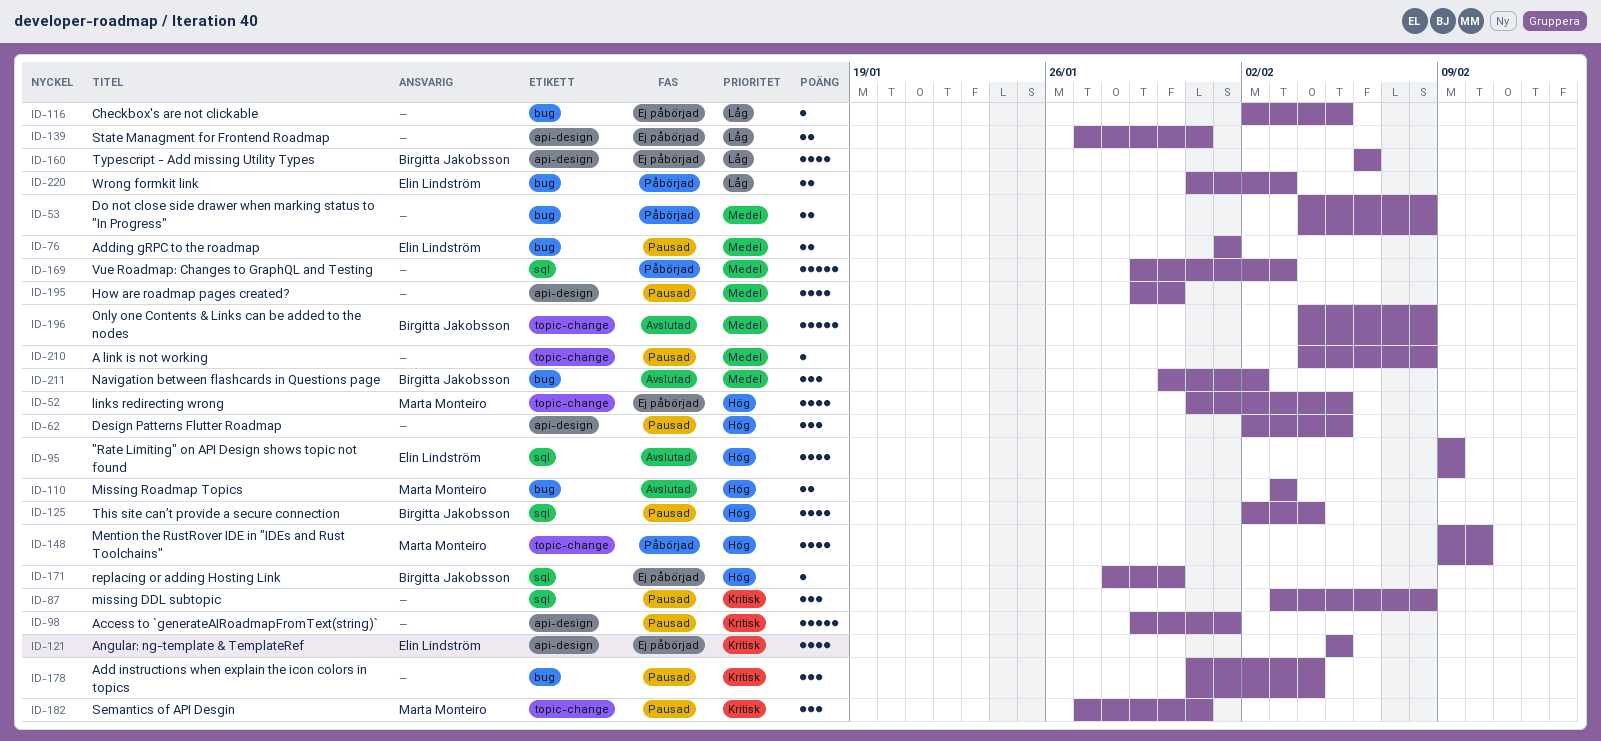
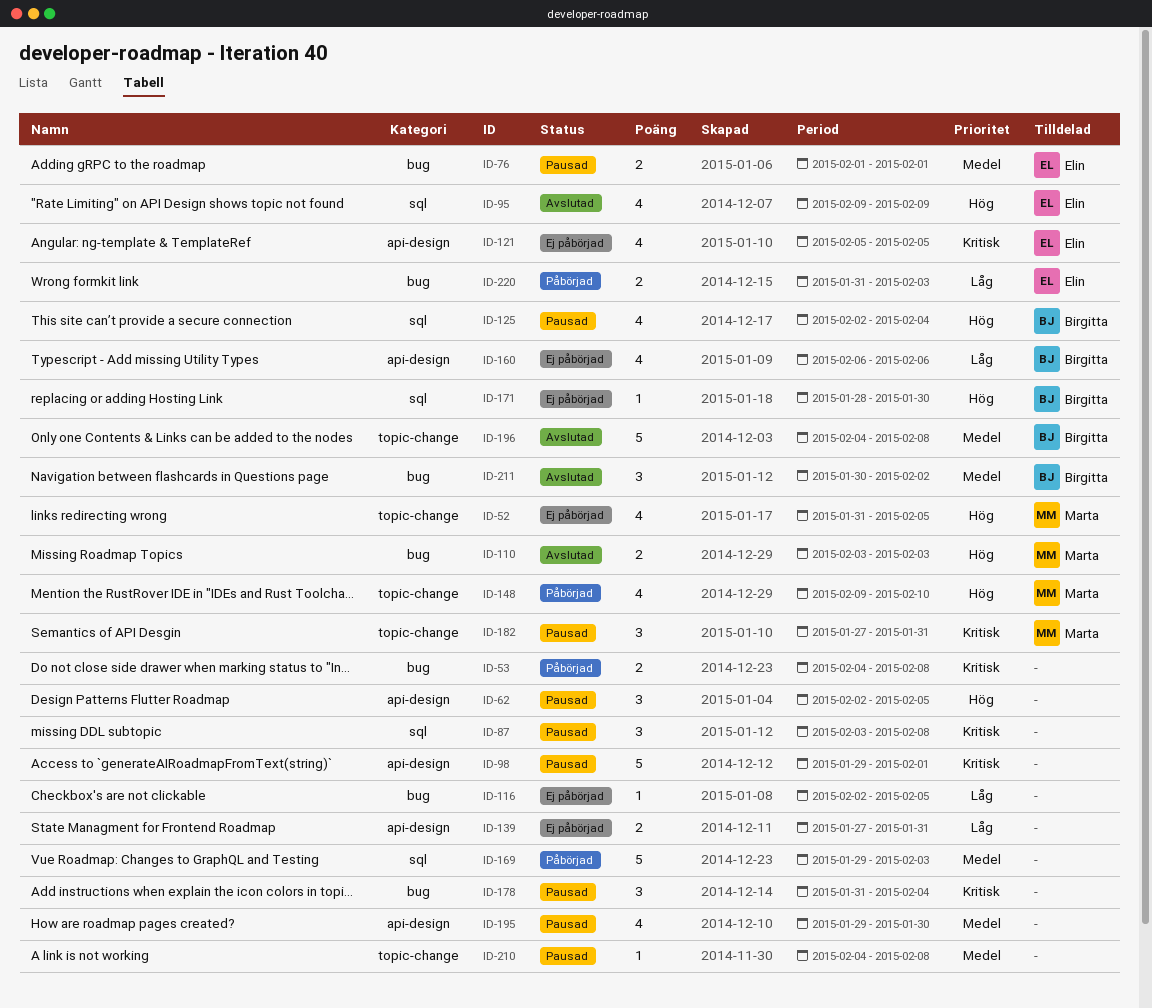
ID-53, priority: Medel -> Kritisk

